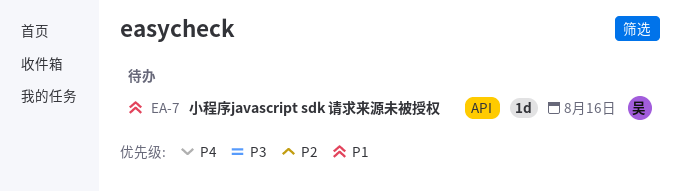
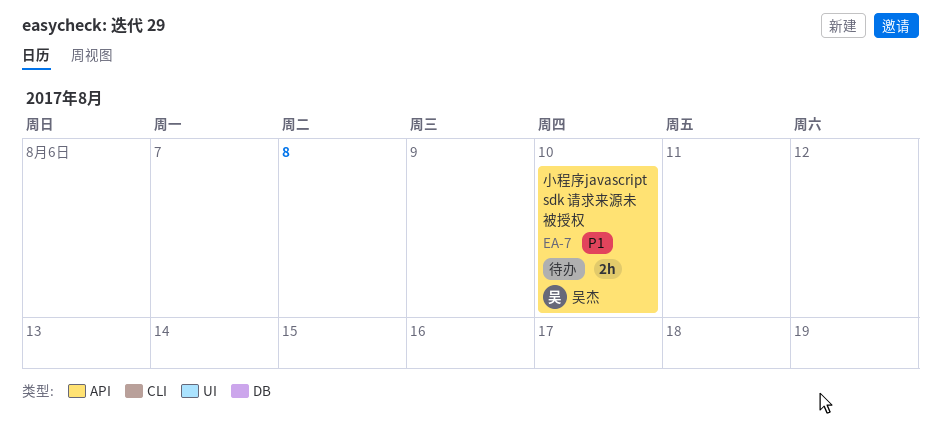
EA-7, estimate: 1d -> 2h
EA-7, due: Aug 16 -> Aug 10

